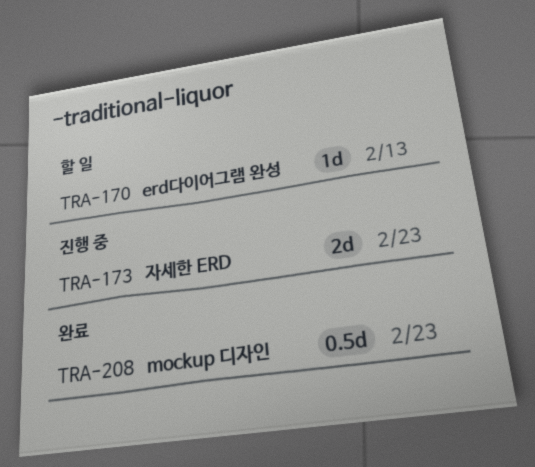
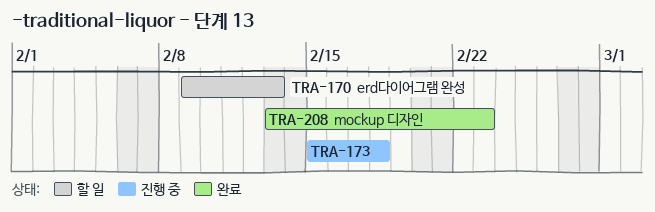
TRA-173, due: Feb 23 -> Feb 18

